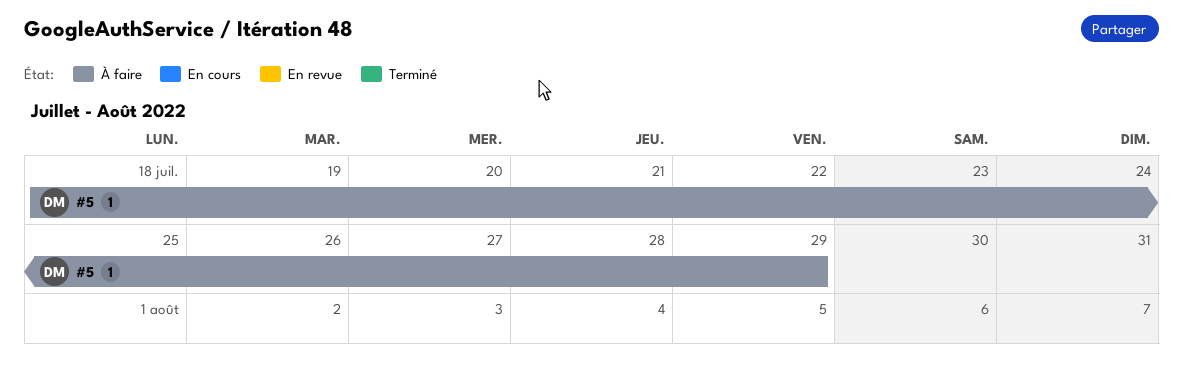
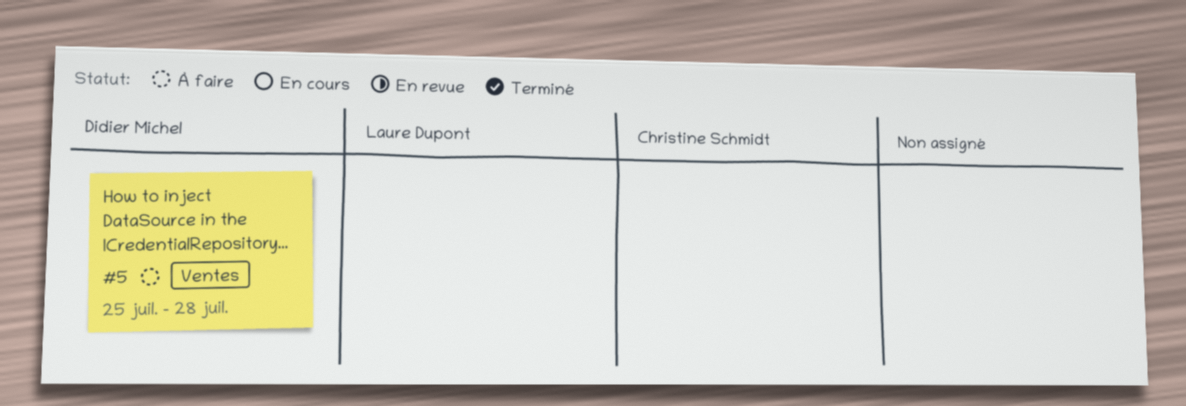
#5, start: Jul 18 -> Jul 25
#5, due: Jul 29 -> Jul 28

